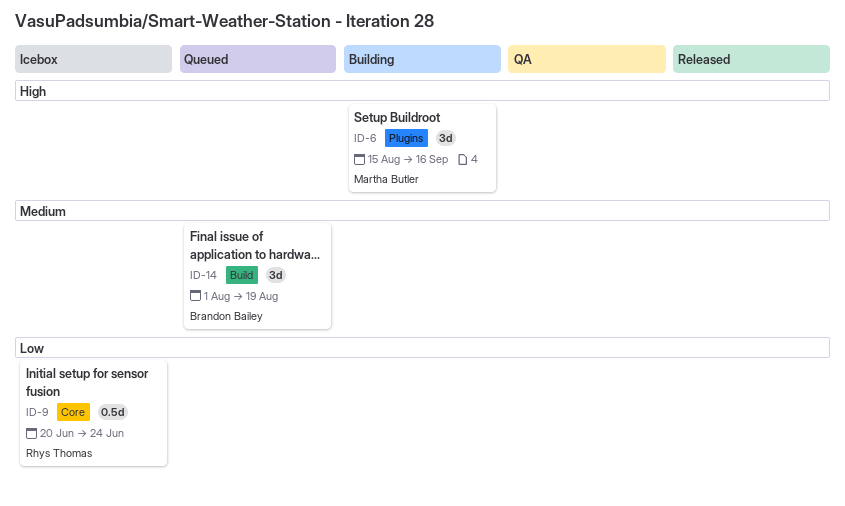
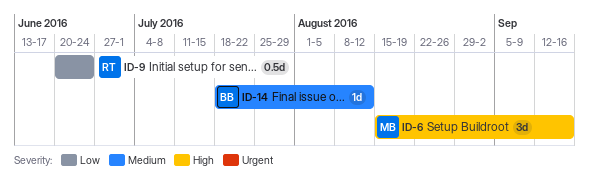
ID-14, estimate: 3d -> 1d
ID-14, start: Aug 1 -> Jul 18
ID-14, due: Aug 19 -> Aug 12

